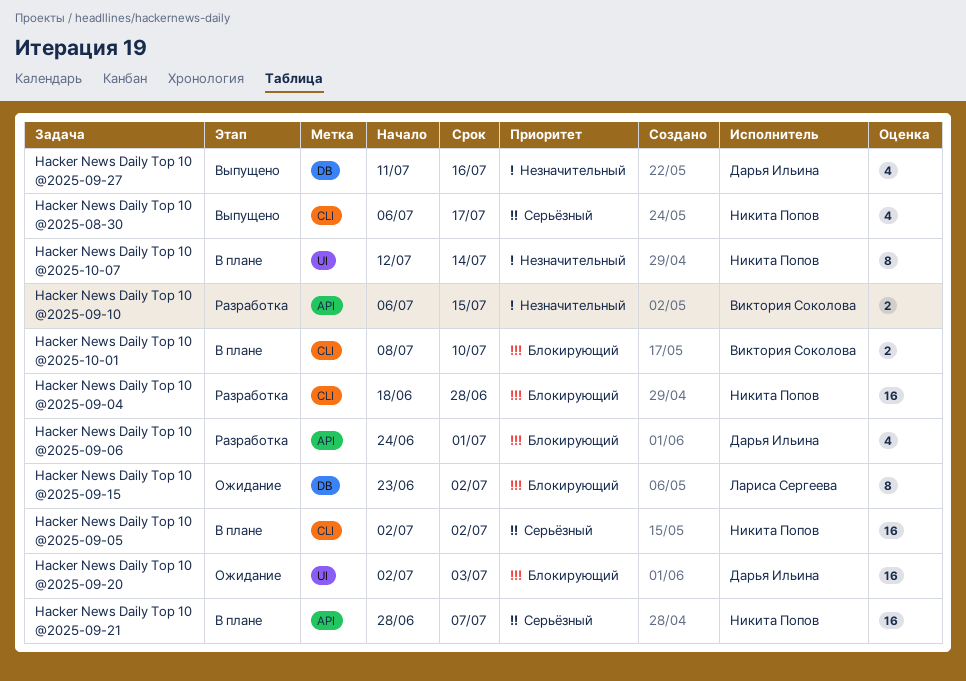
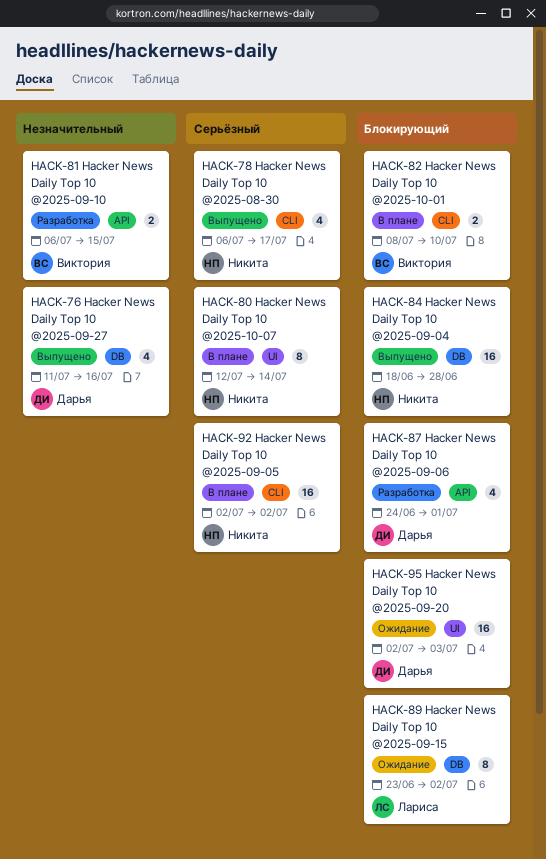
Hacker News Daily Top 10 @2025-09-04, status: Разработка -> Выпущено
Hacker News Daily Top 10 @2025-09-04, label: CLI -> DB
Hacker News Daily Top 10 @2025-09-21: present -> none
Hacker News Daily Top 10 @2025-10-07, priority: Незначительный -> Серьёзный

